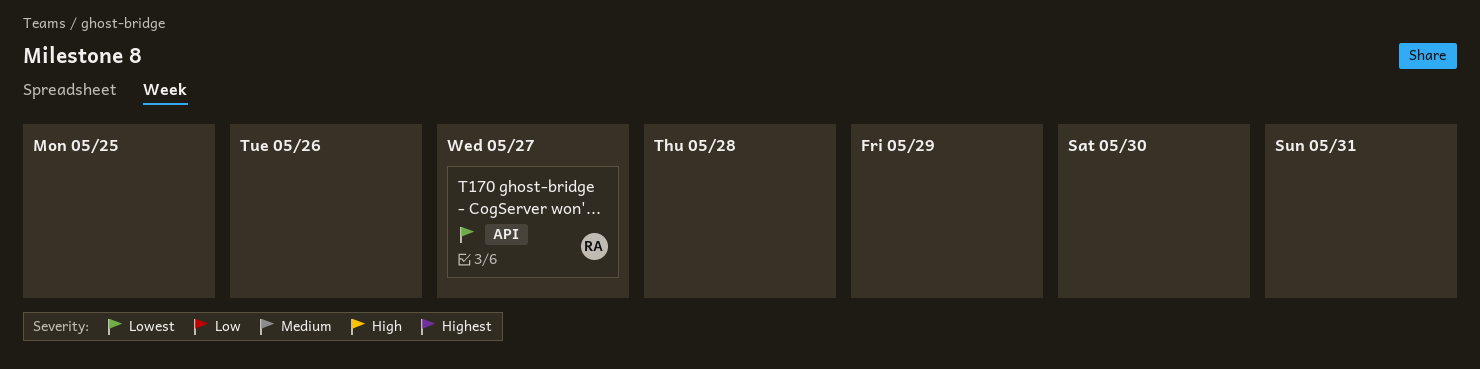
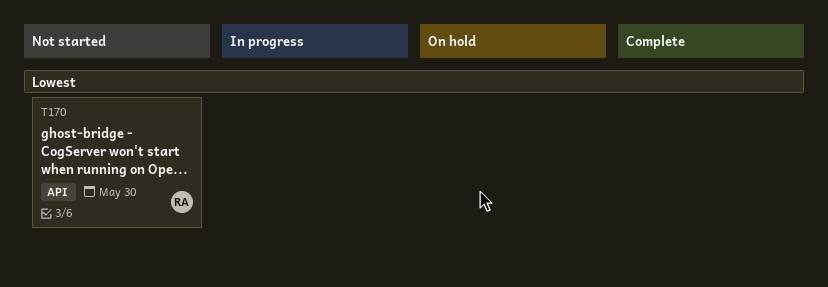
T170, due: May 27 -> May 30

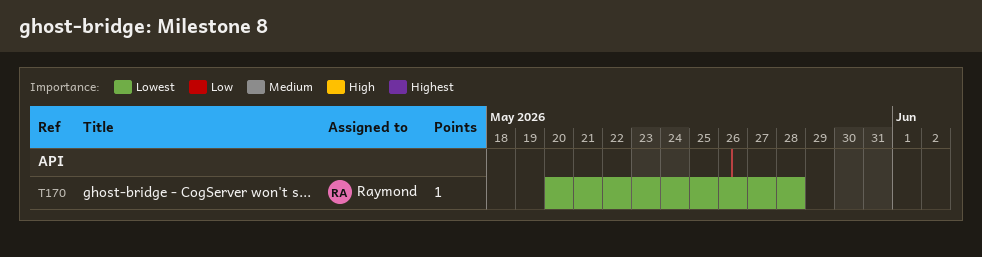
T170, due: May 30 -> May 28

